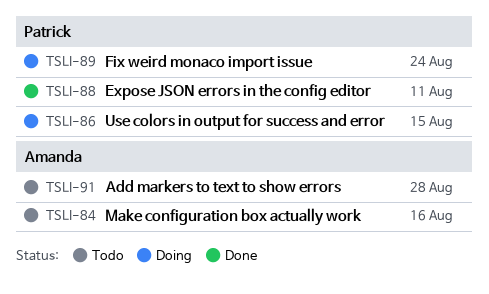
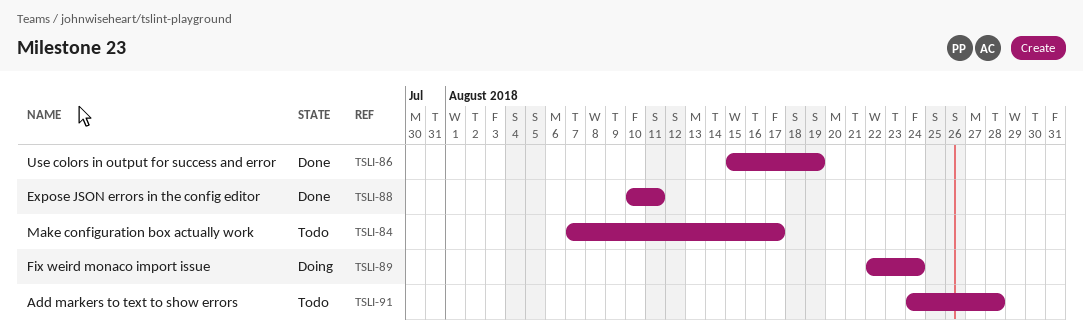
TSLI-84, due: Aug 16 -> Aug 17
TSLI-86, status: Doing -> Done
TSLI-86, due: Aug 15 -> Aug 19

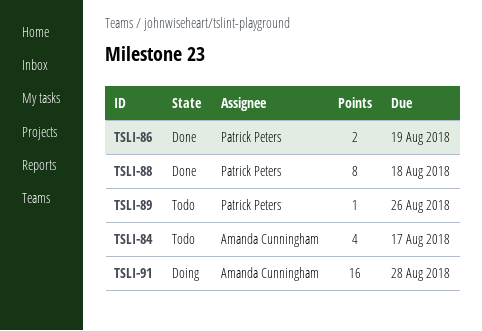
TSLI-88, due: Aug 11 -> Aug 18
TSLI-89, status: Doing -> Todo
TSLI-89, due: Aug 24 -> Aug 26
TSLI-91, status: Todo -> Doing

